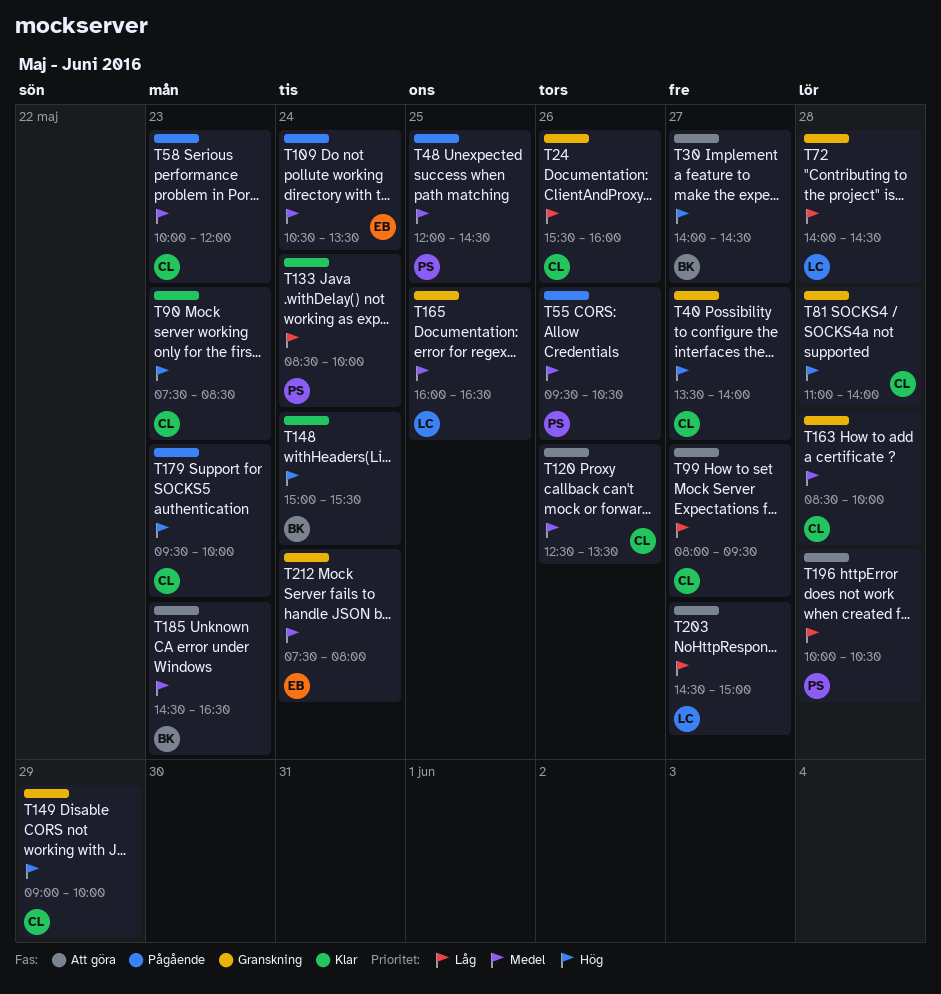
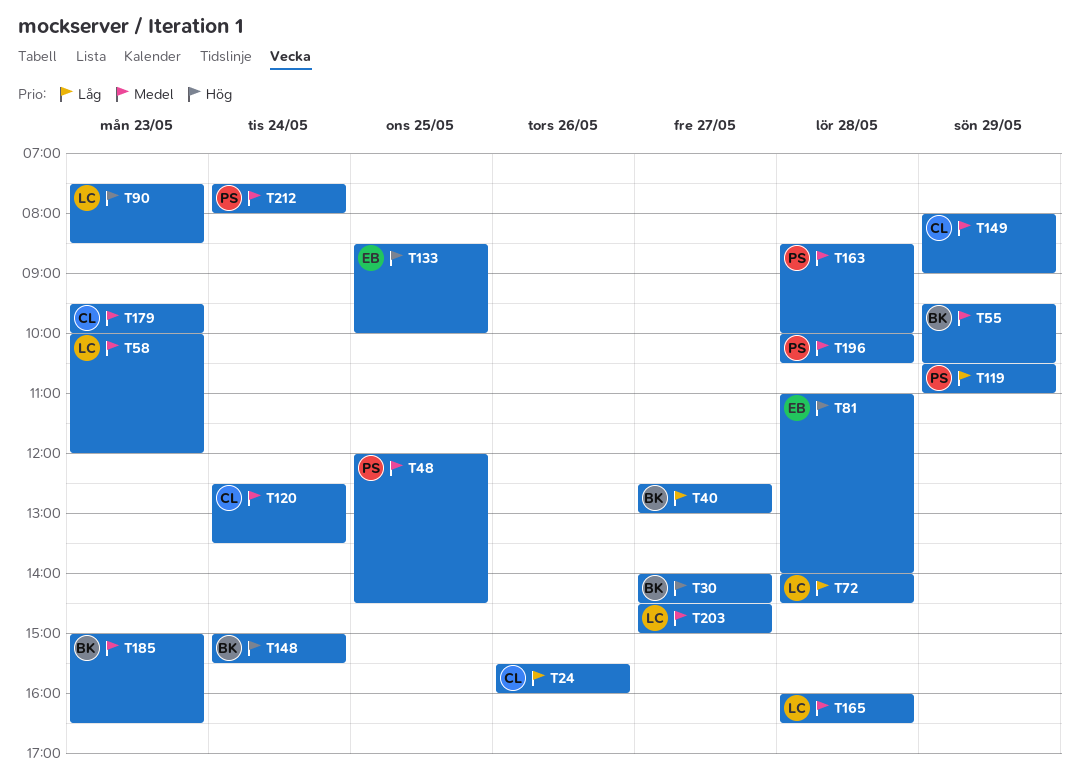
T40, owner: CL -> BK
T40, priority: Hög -> Låg
T40, begins: 13:30 -> 12:30
T40, ends: 14:00 -> 13:00
T55, owner: PS -> BK
T55, day: May 26 -> May 29
T58, owner: CL -> LC
T81, owner: CL -> EB
T90, owner: CL -> LC
T99: present -> none
T109: present -> none
T119: none -> present
T120, day: May 26 -> May 24
T133, owner: PS -> EB
T133, priority: Låg -> Hög
T133, day: May 24 -> May 25
T149, priority: Hög -> Medel
T149, begins: 09:00 -> 08:00
T149, ends: 10:00 -> 09:00
T163, owner: CL -> PS
T165, day: May 25 -> May 28
T179, priority: Hög -> Medel
T185, begins: 14:30 -> 15:00
T196, priority: Låg -> Medel
T203, priority: Låg -> Medel
T212, owner: EB -> PS

